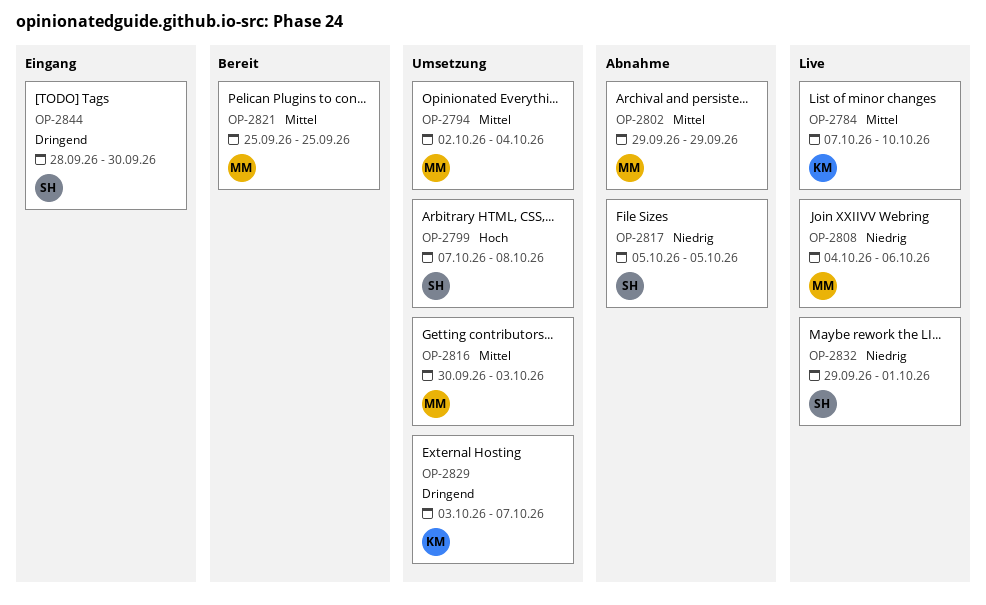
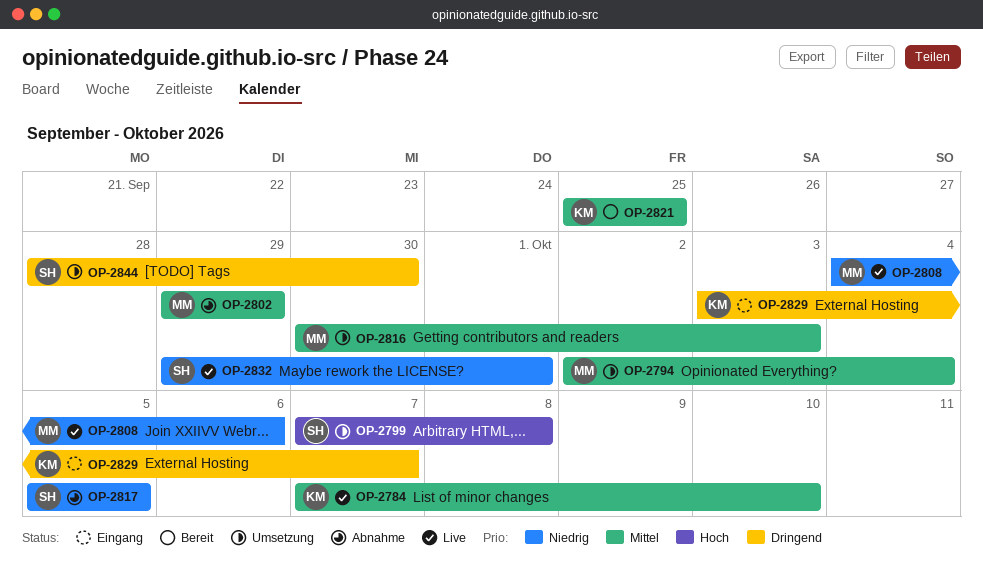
OP-2821, owner: MM -> KM
OP-2829, status: Umsetzung -> Eingang
OP-2844, status: Eingang -> Umsetzung

